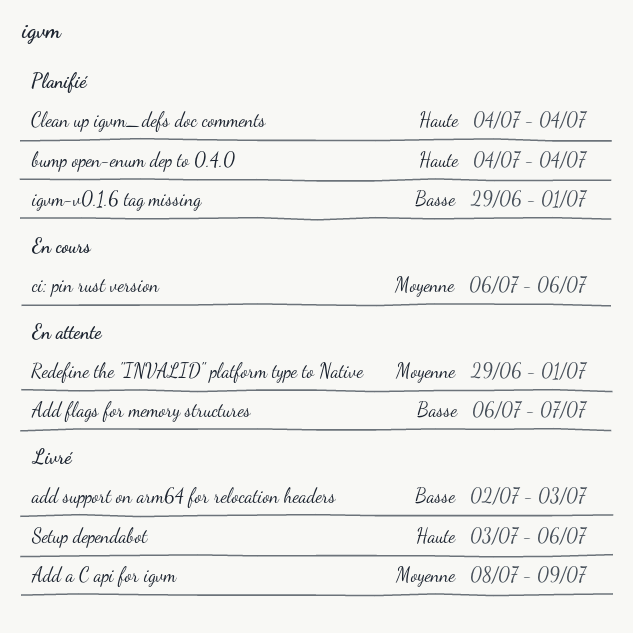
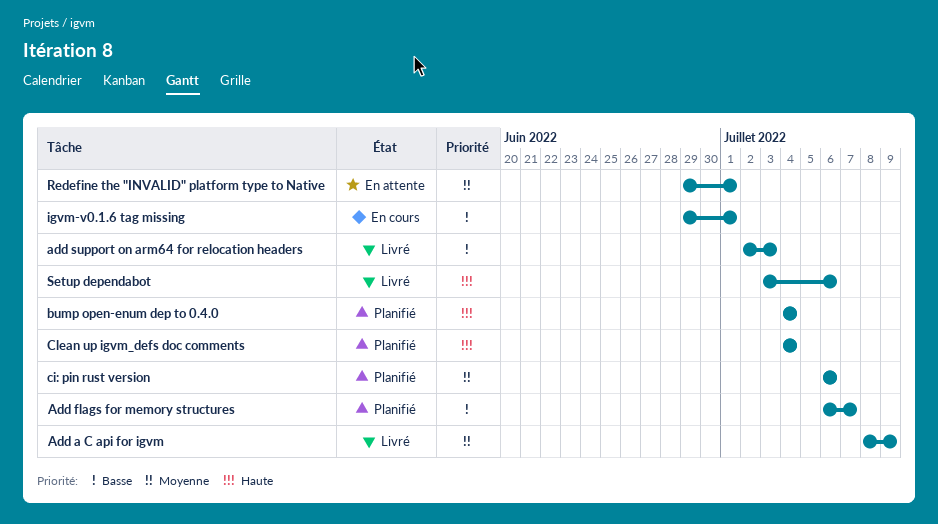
Add flags for memory structures, status: En attente -> Planifié
ci: pin rust version, status: En cours -> Planifié
igvm-v0.1.6 tag missing, status: Planifié -> En cours

